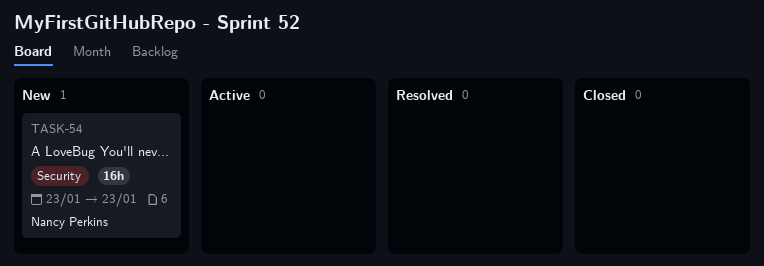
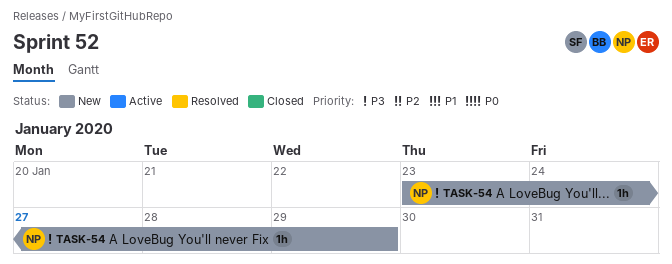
TASK-54, estimate: 16h -> 1h
TASK-54, due: Jan 23 -> Jan 29

